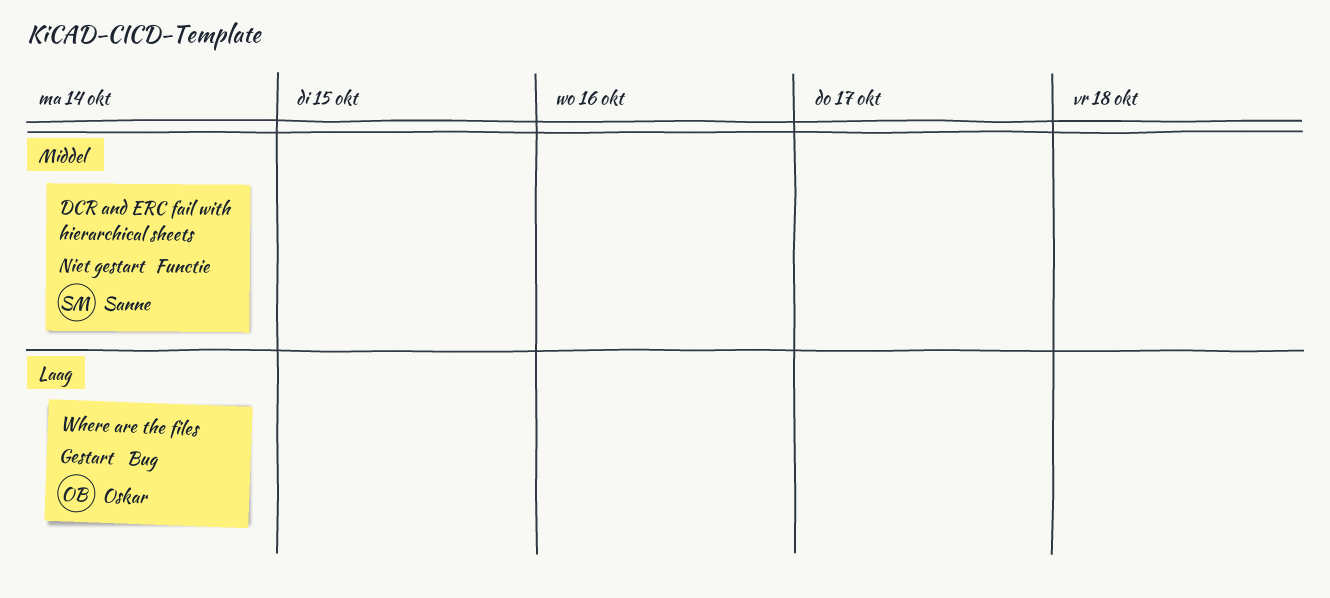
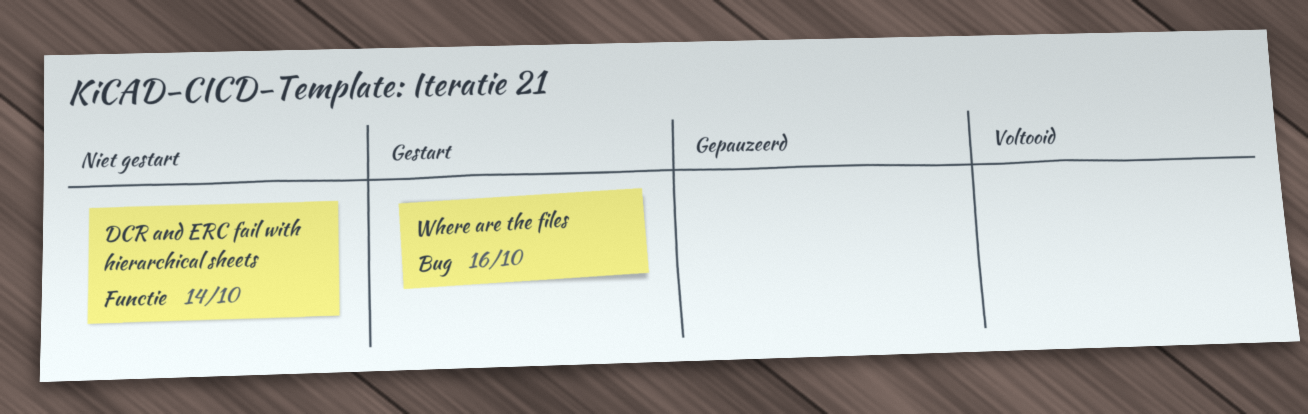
Where are the files, due: Oct 14 -> Oct 16

